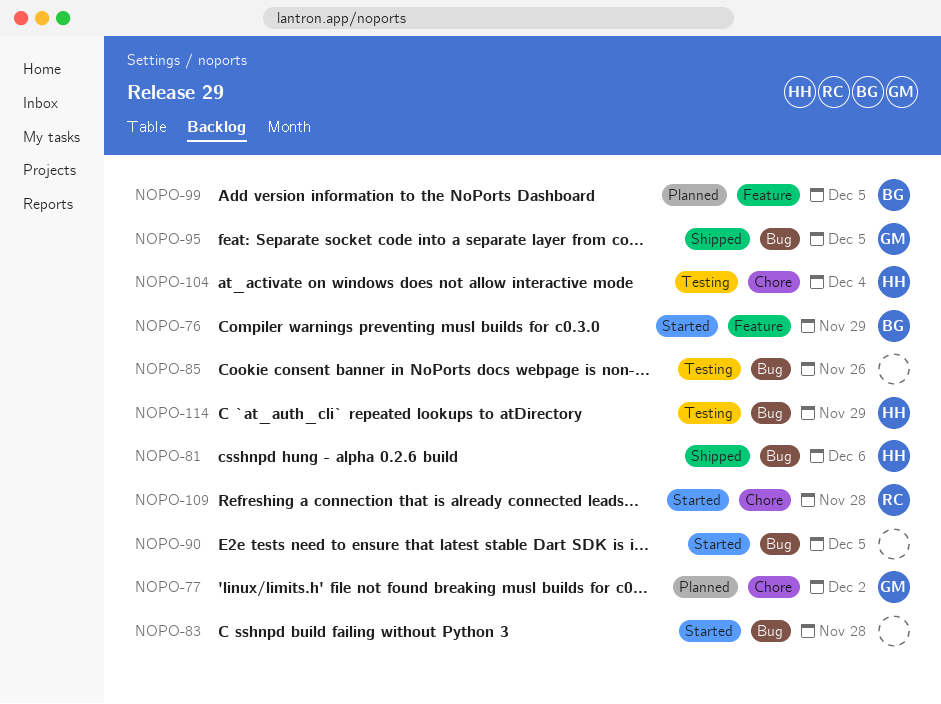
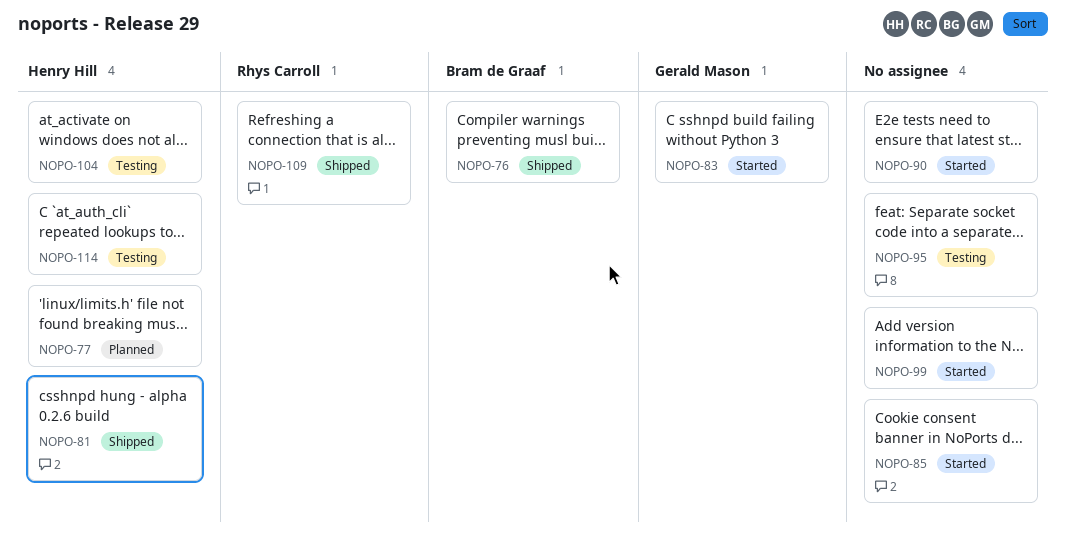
NOPO-76, status: Started -> Shipped
NOPO-77, owner: Gerald Mason -> Henry Hill
NOPO-83, owner: none -> Gerald Mason
NOPO-85, status: Testing -> Started
NOPO-95, status: Shipped -> Testing
NOPO-95, owner: Gerald Mason -> none
NOPO-99, status: Planned -> Started
NOPO-99, owner: Bram de Graaf -> none
NOPO-109, status: Started -> Shipped

